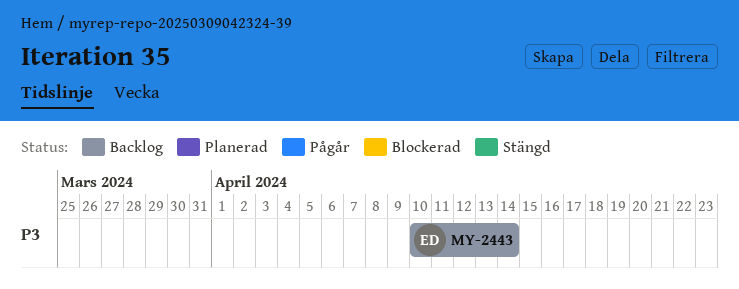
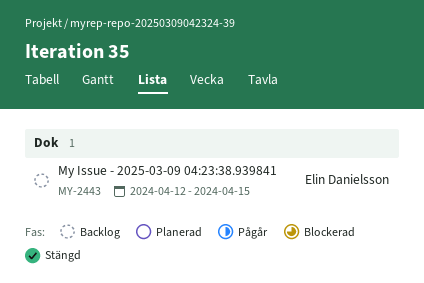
MY-2443, start: Apr 10 -> Apr 12
MY-2443, due: Apr 14 -> Apr 15

